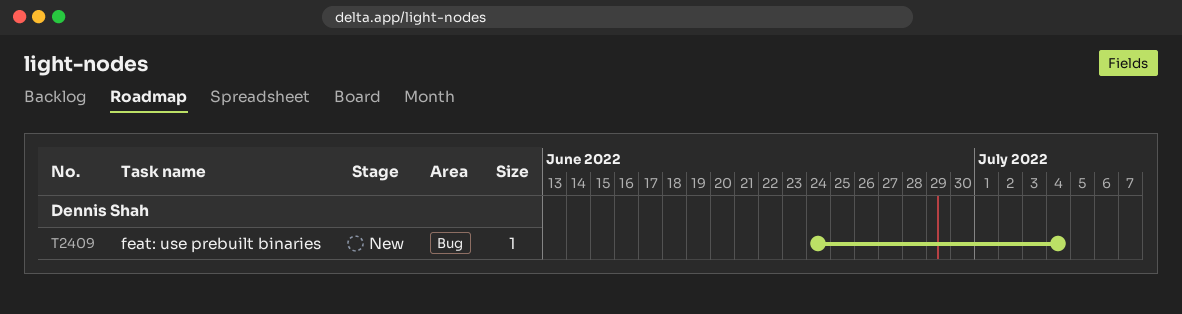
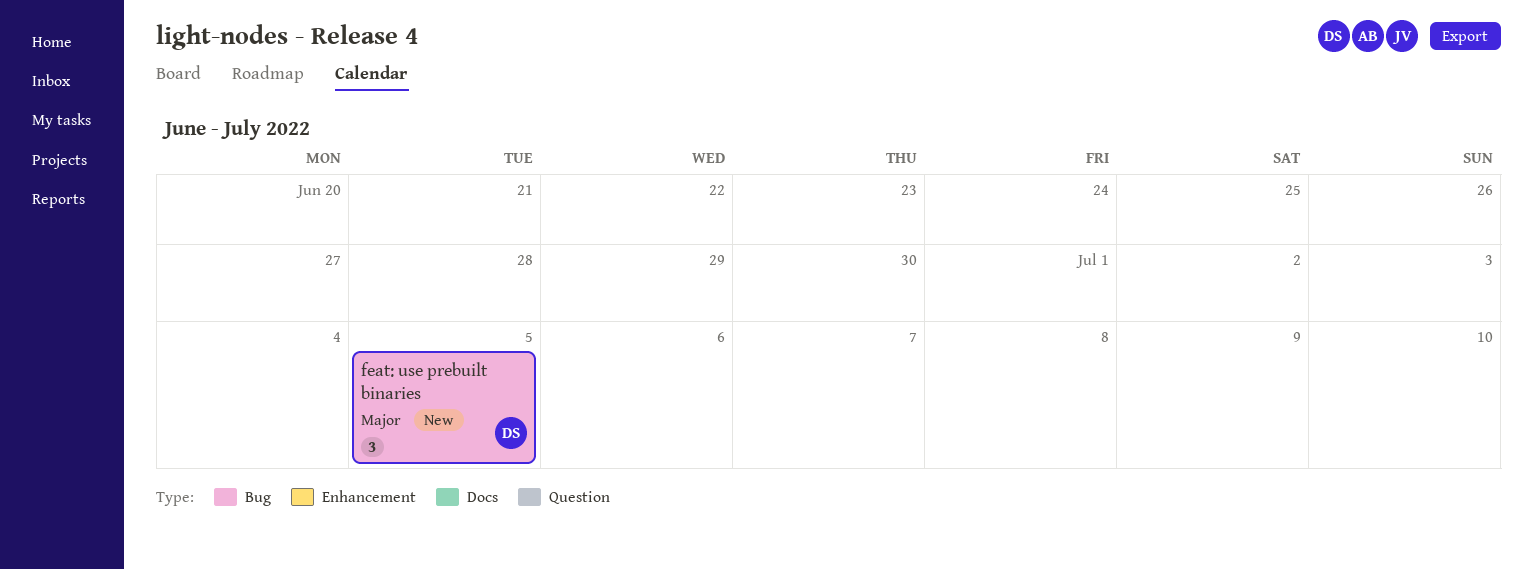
feat: use prebuilt binaries, estimate: 1 -> 3
feat: use prebuilt binaries, due: Jul 4 -> Jul 5

